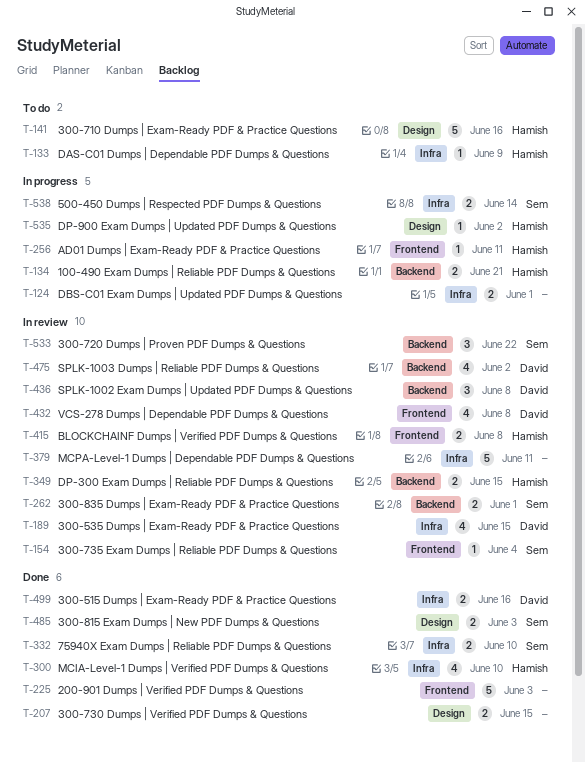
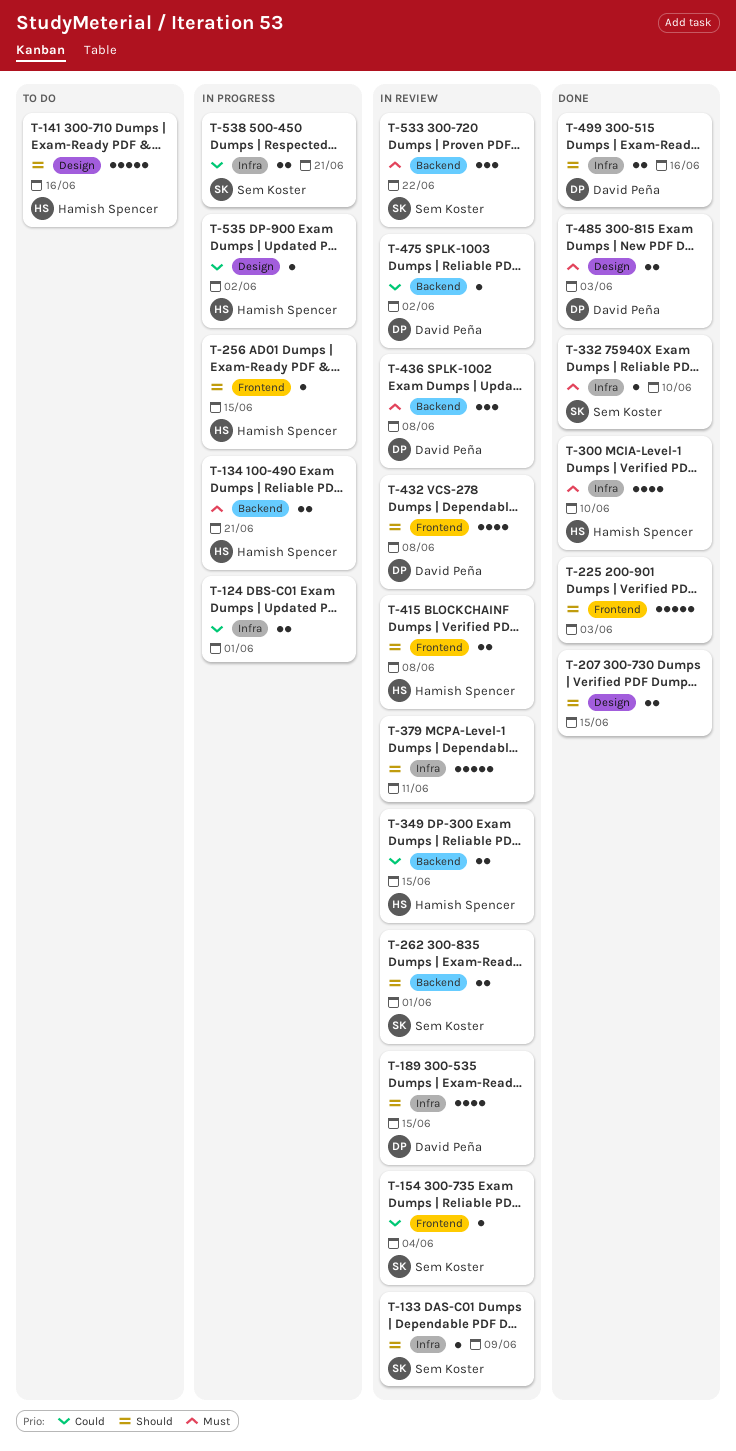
T-133, status: To do -> In review
T-133, owner: Hamish Spencer -> Sem Koster
T-256, due: Jun 11 -> Jun 15
T-332, estimate: 2 -> 1
T-475, estimate: 4 -> 1
T-485, owner: Sem Koster -> David Peña
T-538, due: Jun 14 -> Jun 21

